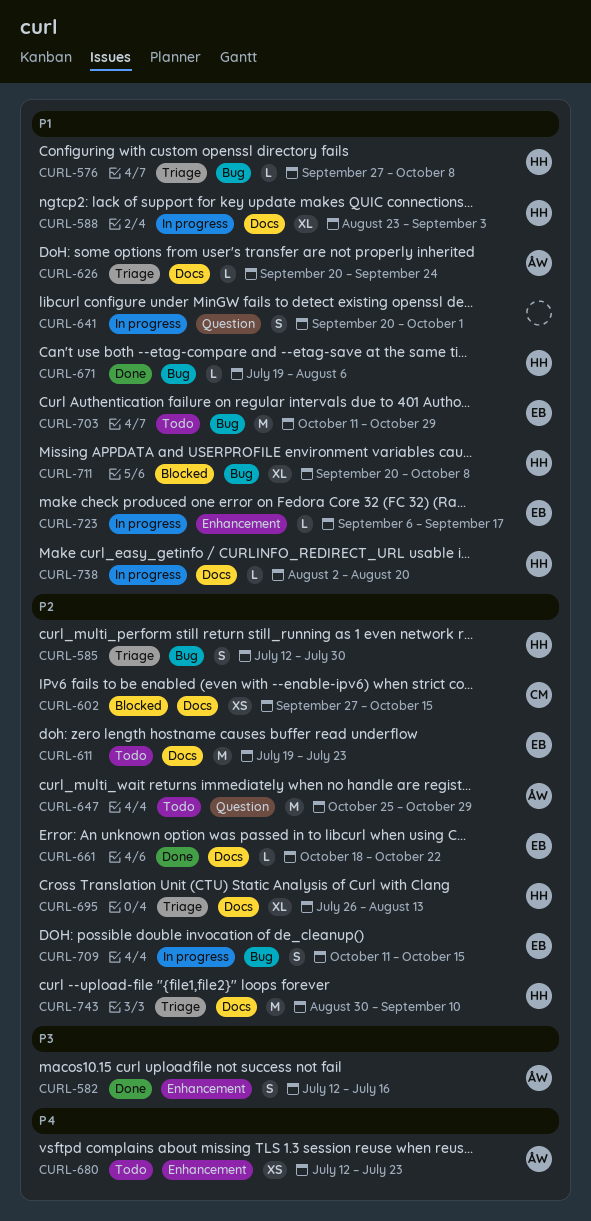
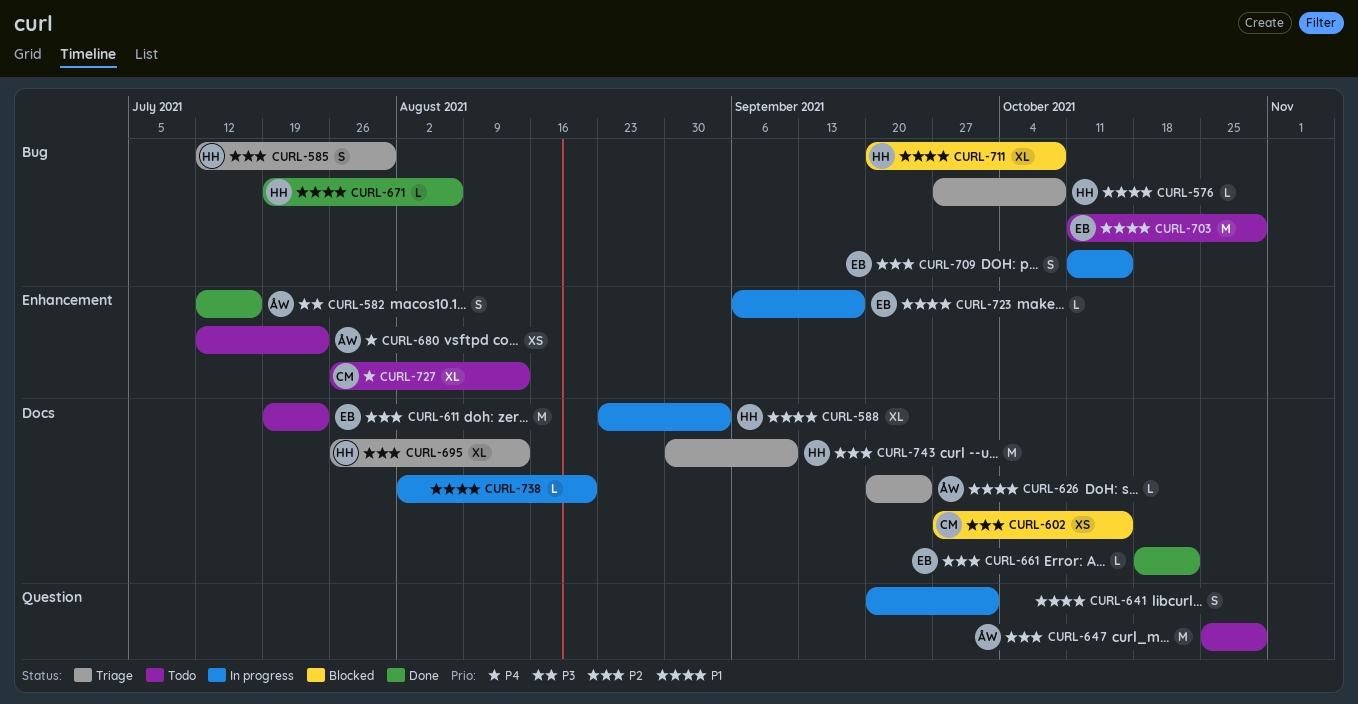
CURL-727: none -> present
CURL-738, owner: HH -> none

